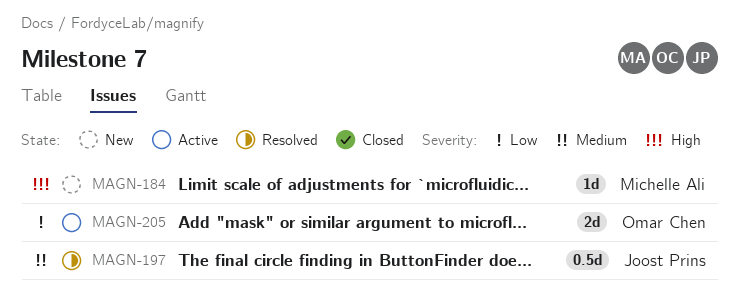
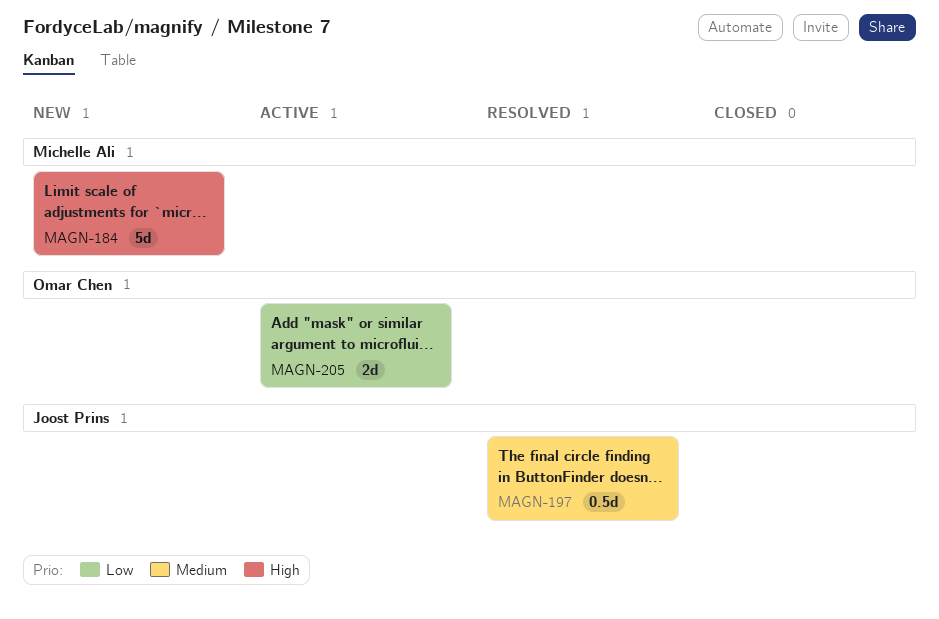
MAGN-184, estimate: 1d -> 5d

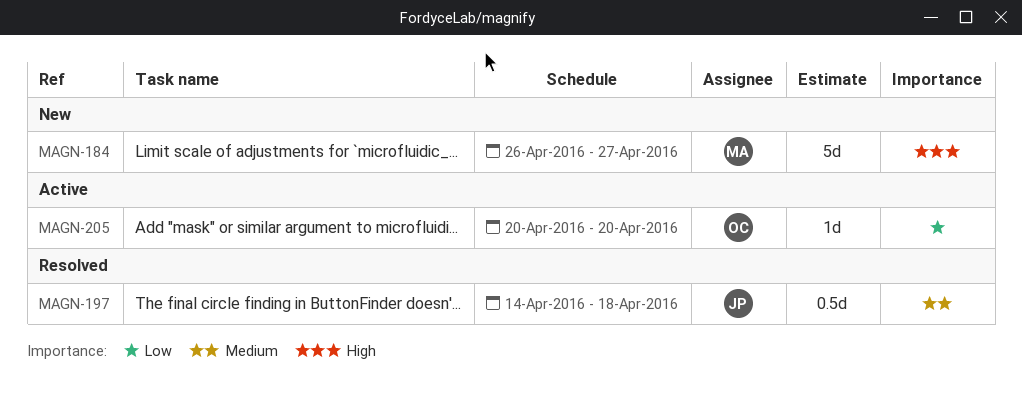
MAGN-205, estimate: 2d -> 1d

